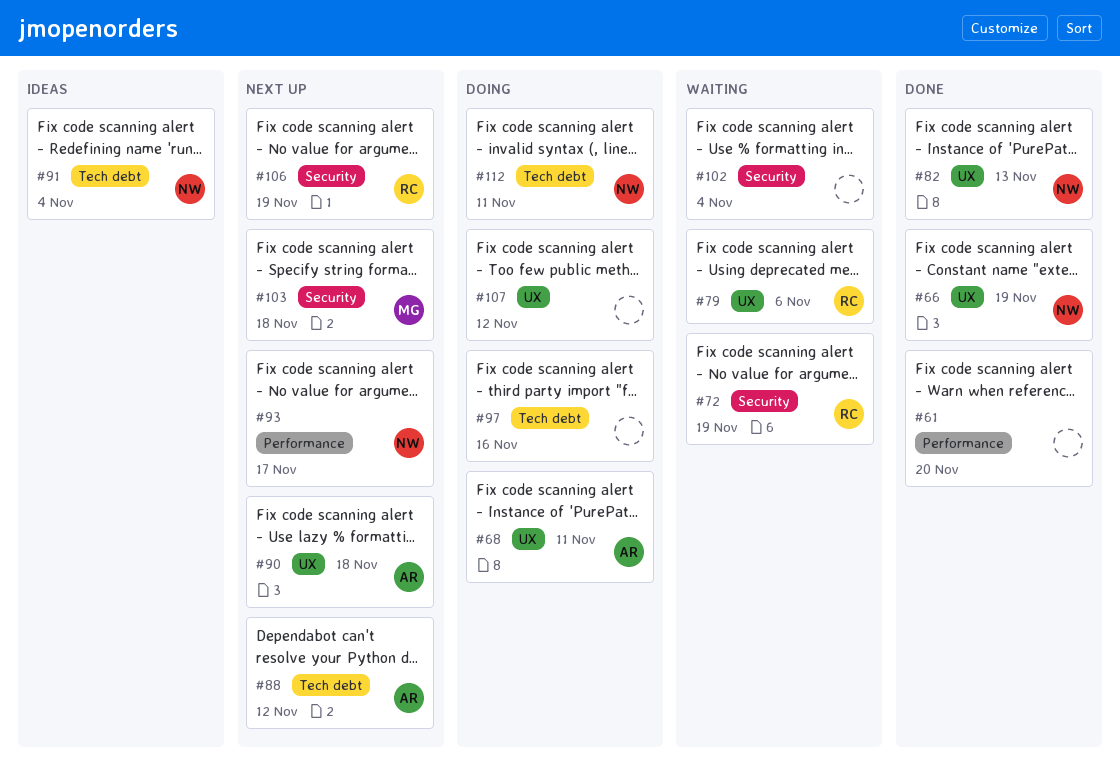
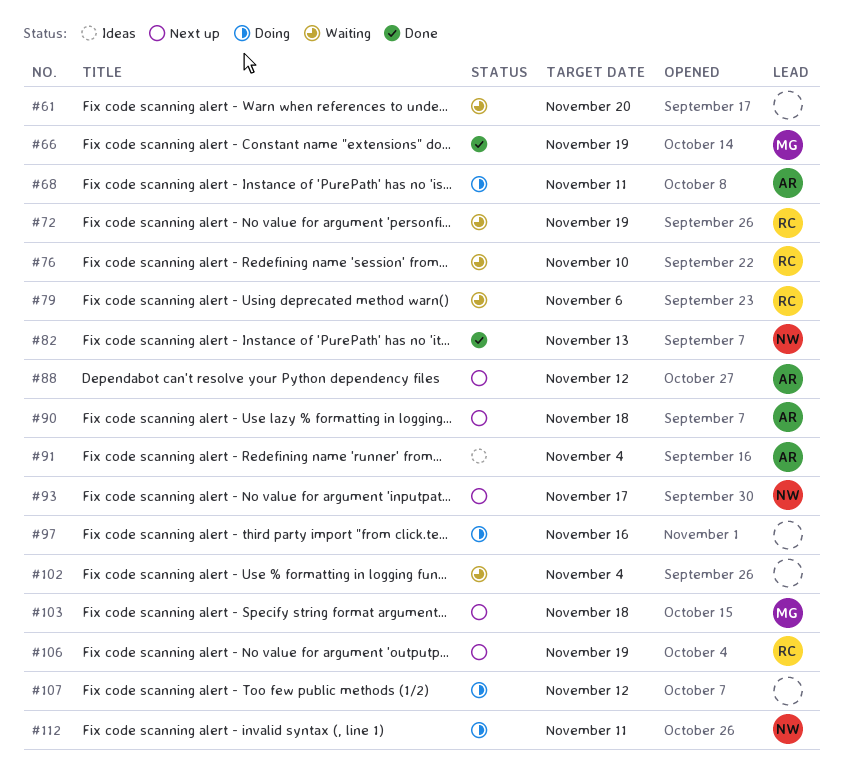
#61, status: Done -> Waiting
#66, owner: NW -> MG
#76: none -> present
#91, owner: NW -> AR

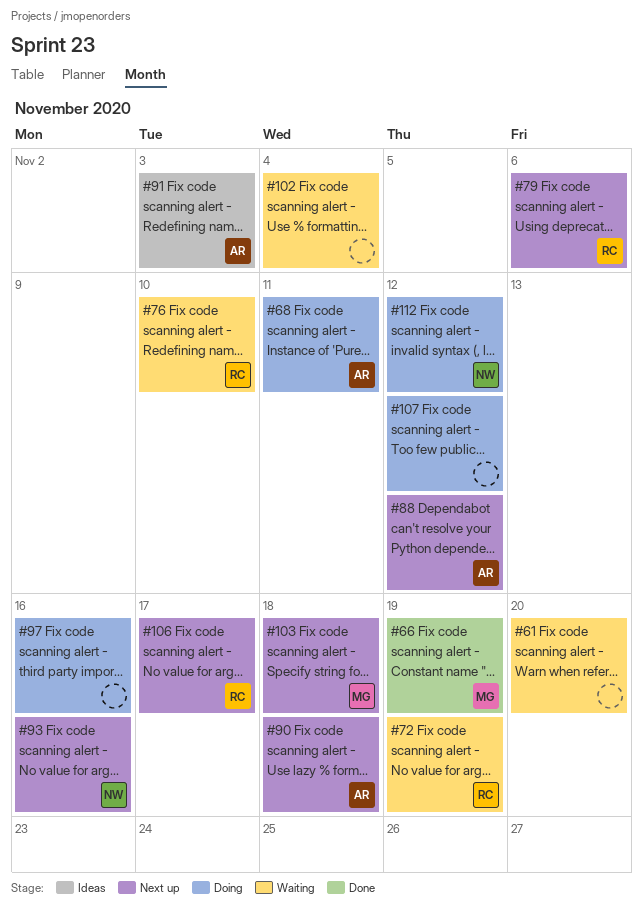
#79, status: Waiting -> Next up
#82: present -> none
#91, due: Nov 4 -> Nov 3
#93, due: Nov 17 -> Nov 16
#106, due: Nov 19 -> Nov 17
#112, due: Nov 11 -> Nov 12

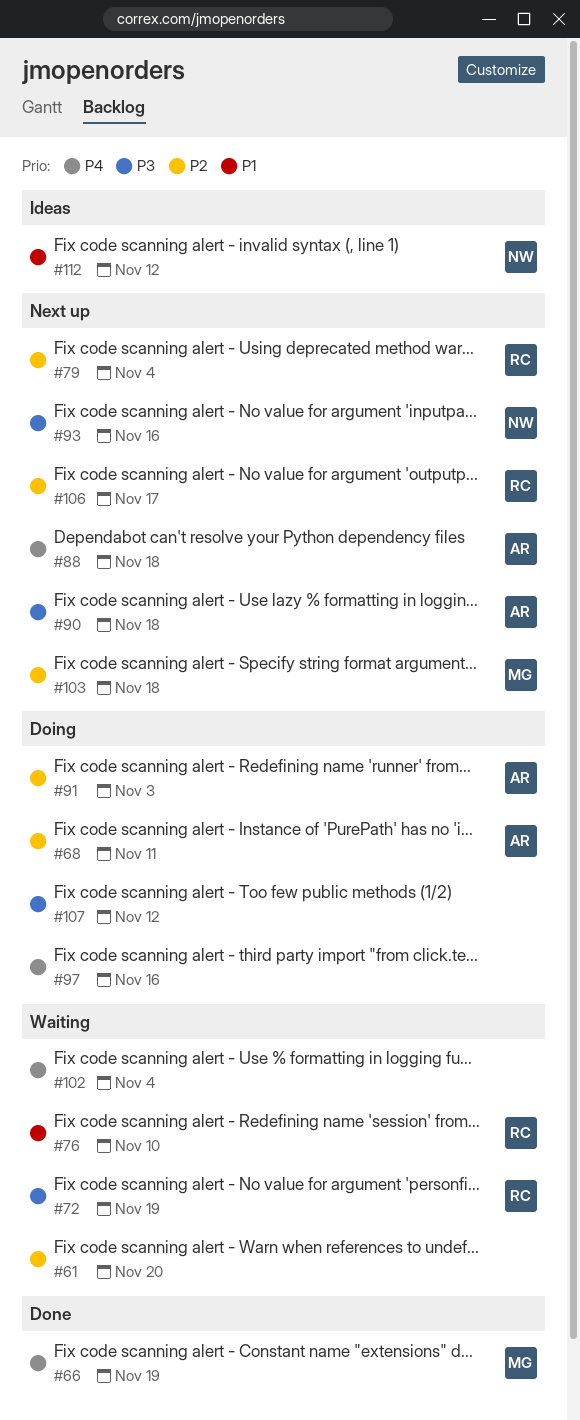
#79, due: Nov 6 -> Nov 4
#88, due: Nov 12 -> Nov 18
#91, status: Ideas -> Doing
#112, status: Doing -> Ideas

